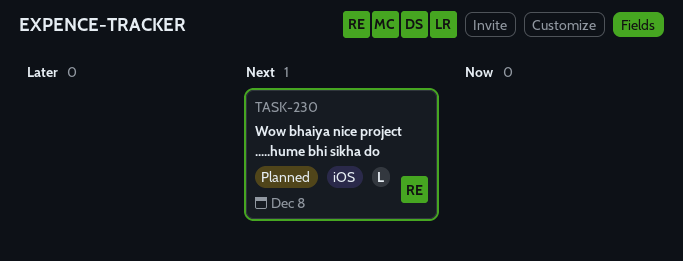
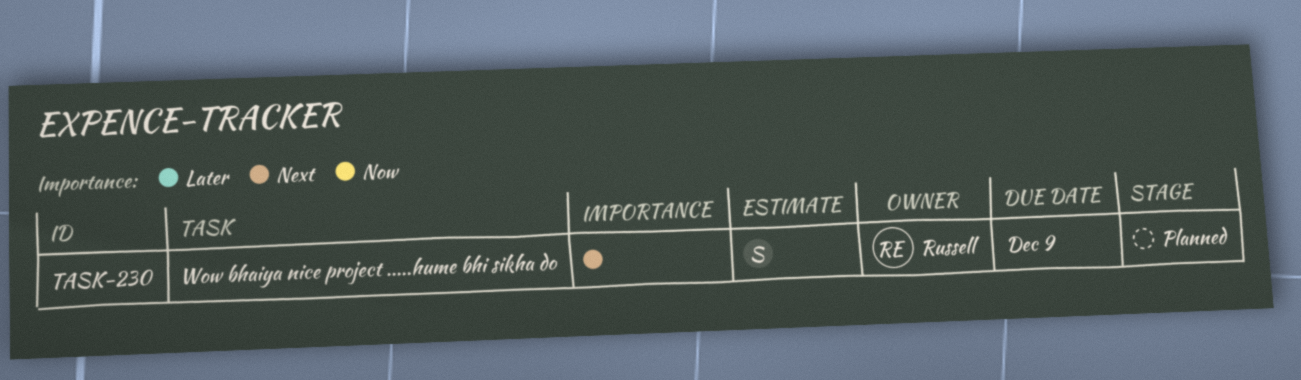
TASK-230, estimate: L -> S
TASK-230, due: Dec 8 -> Dec 9

